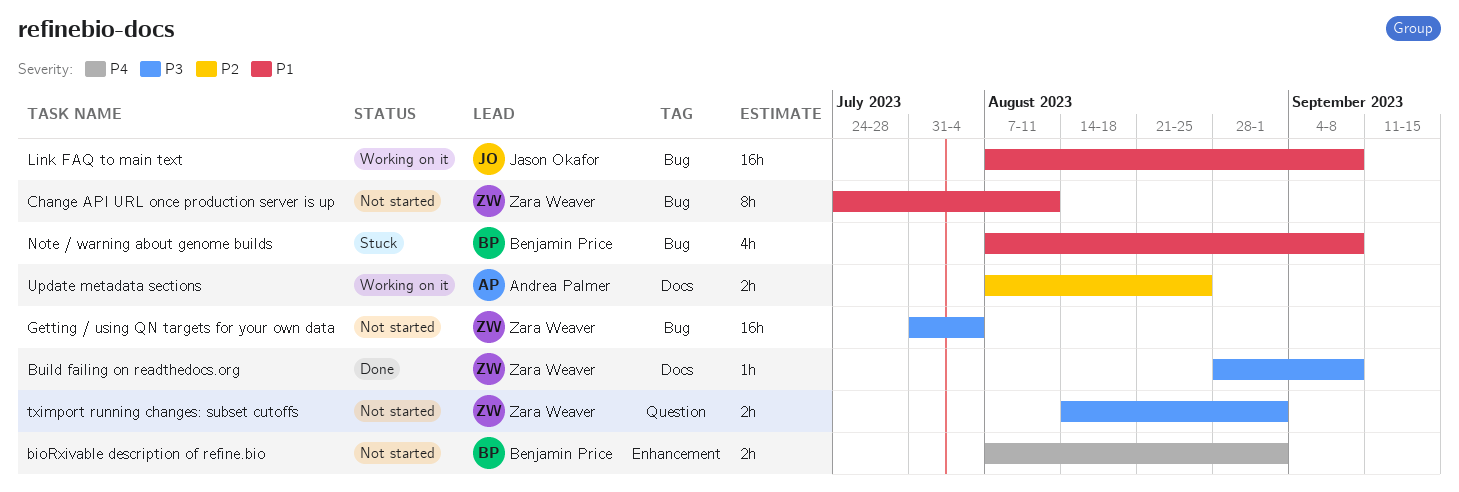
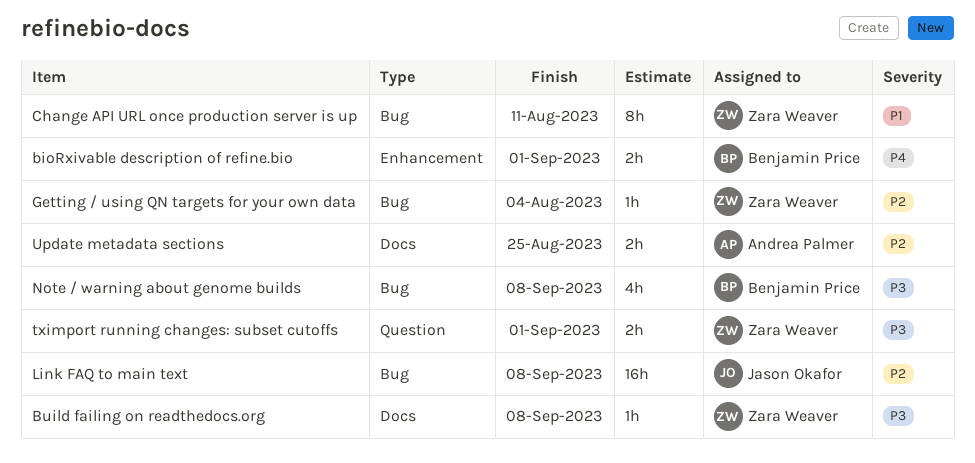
Getting / using QN targets for your own data, priority: P3 -> P2
Getting / using QN targets for your own data, estimate: 16h -> 1h
Link FAQ to main text, priority: P1 -> P2
Note / warning about genome builds, priority: P1 -> P3

